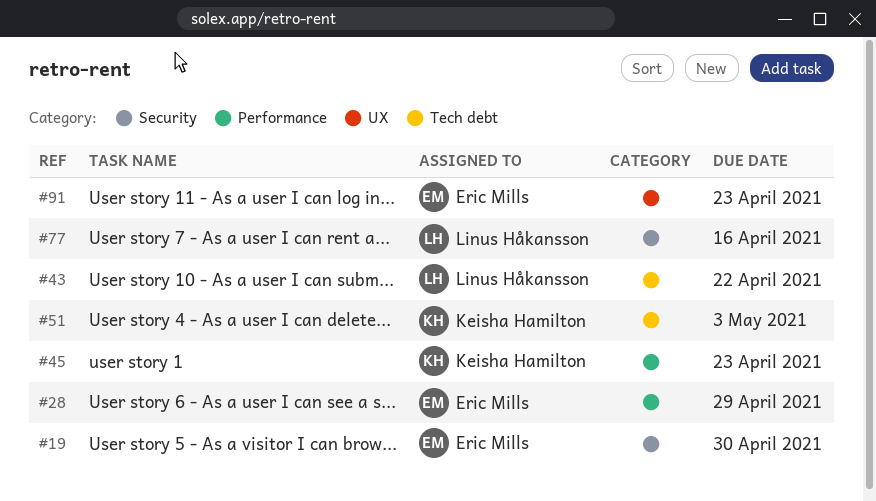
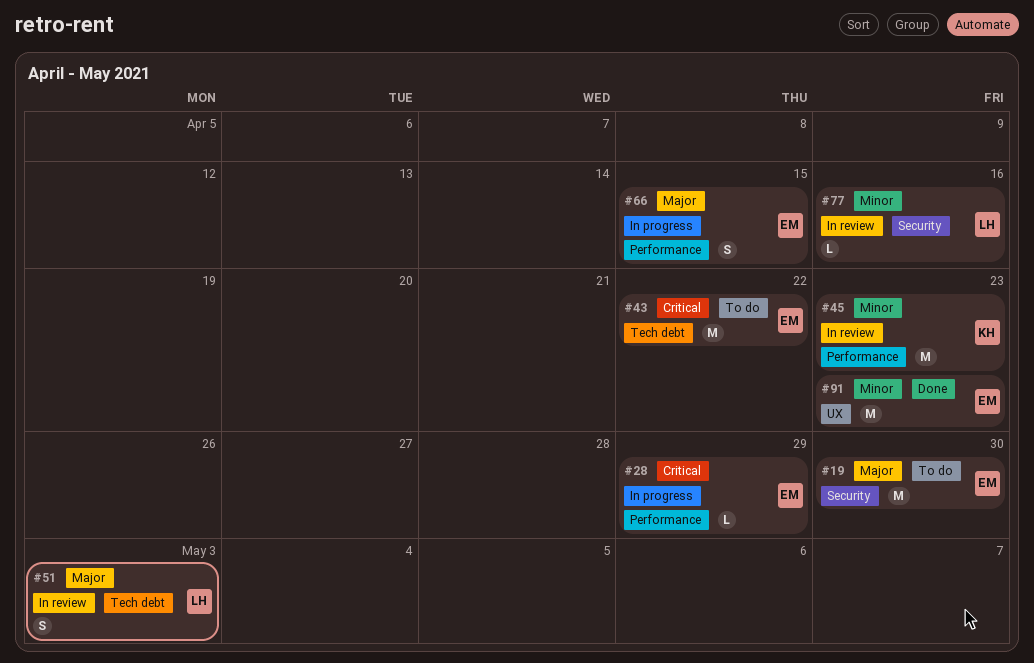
#43, owner: Linus Håkansson -> Eric Mills
#51, owner: Keisha Hamilton -> Linus Håkansson
#66: none -> present

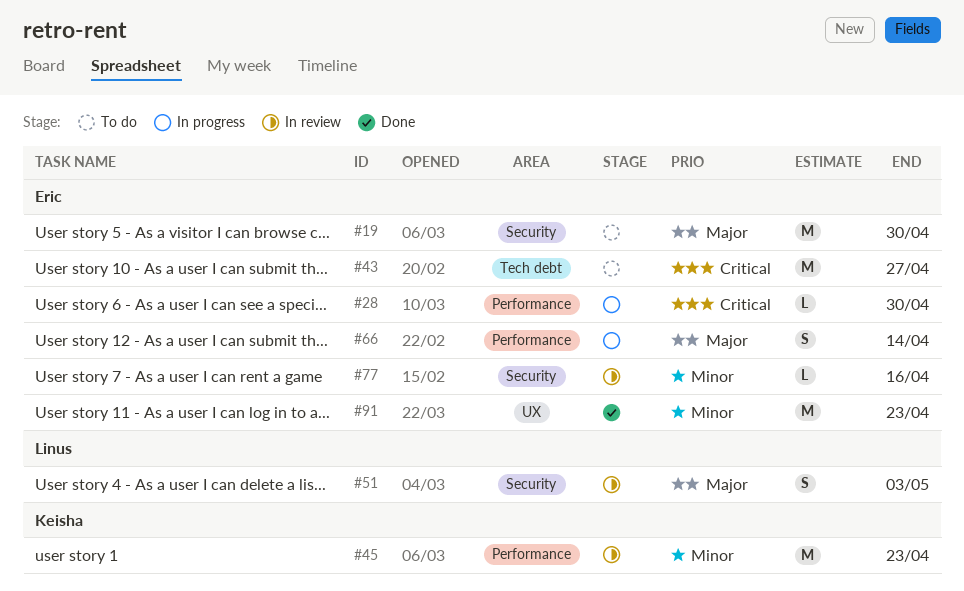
#28, due: Apr 29 -> Apr 30
#43, due: Apr 22 -> Apr 27
#51, label: Tech debt -> Security
#66, due: Apr 15 -> Apr 14
#77, owner: Linus -> Eric

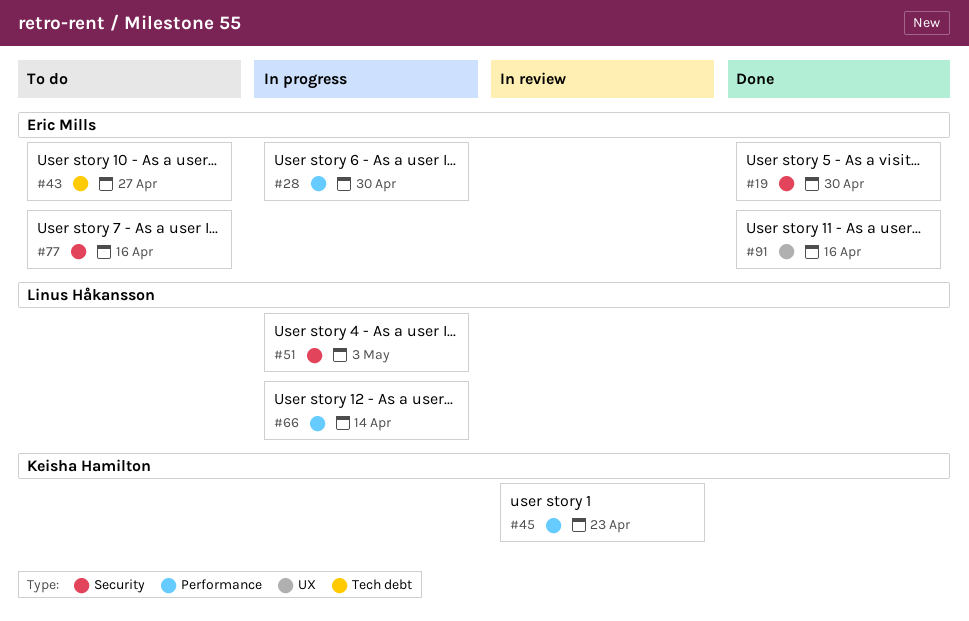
#19, status: To do -> Done
#51, status: In review -> In progress
#66, owner: Eric Mills -> Linus Håkansson
#77, status: In review -> To do
#91, due: Apr 23 -> Apr 16

